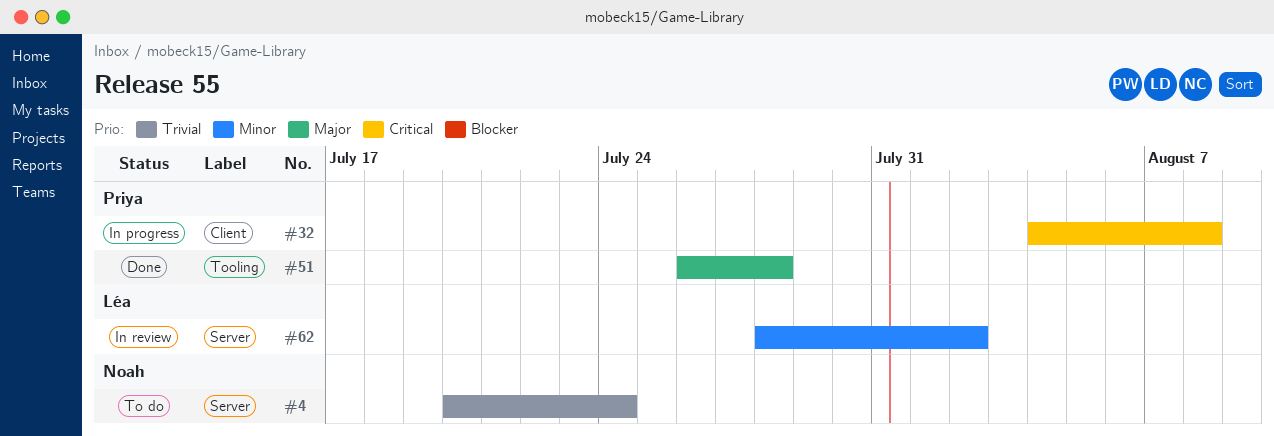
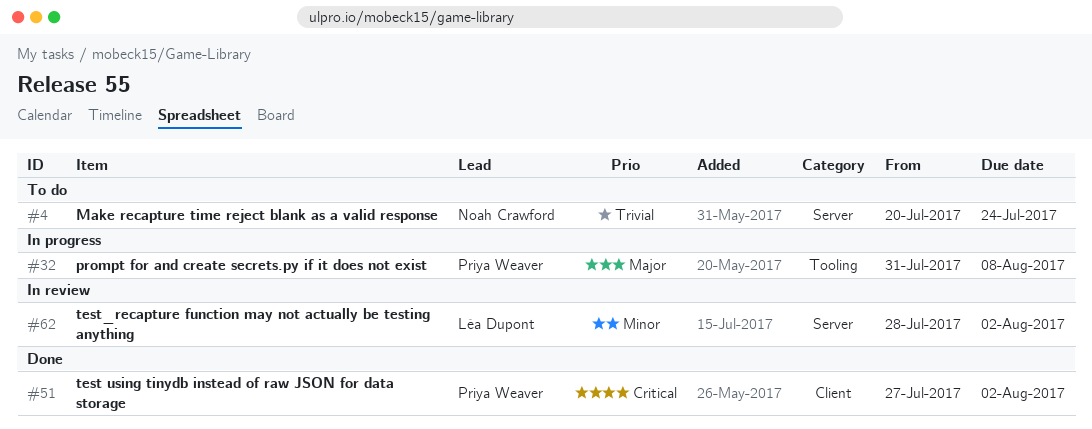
#32, priority: Critical -> Major
#32, label: Client -> Tooling
#32, start: Aug 4 -> Jul 31
#51, priority: Major -> Critical
#51, label: Tooling -> Client
#51, start: Jul 26 -> Jul 27
#51, due: Jul 28 -> Aug 2

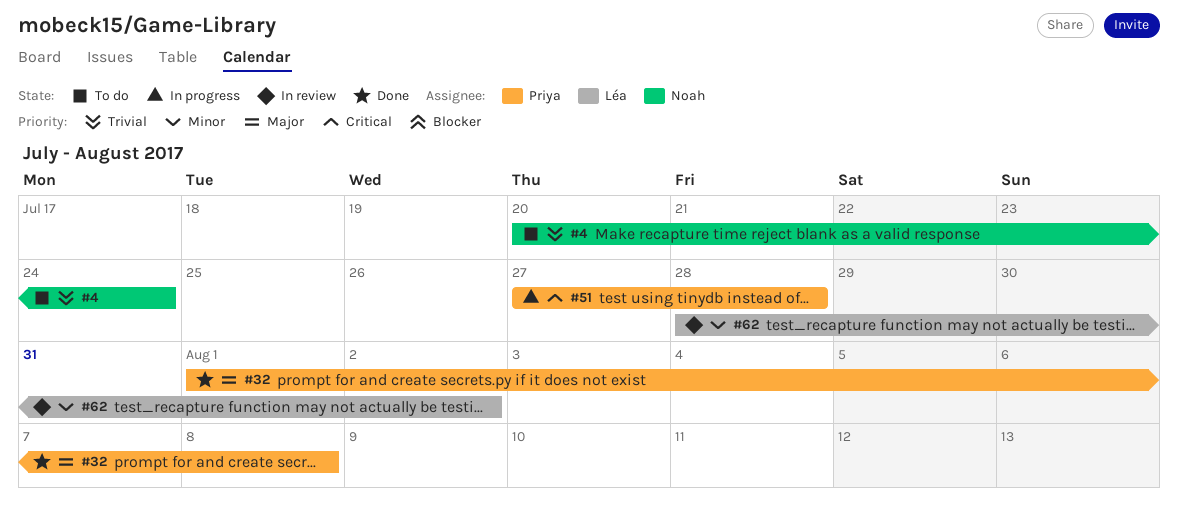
#32, status: In progress -> Done
#32, start: Jul 31 -> Aug 1
#51, status: Done -> In progress
#51, due: Aug 2 -> Jul 28

